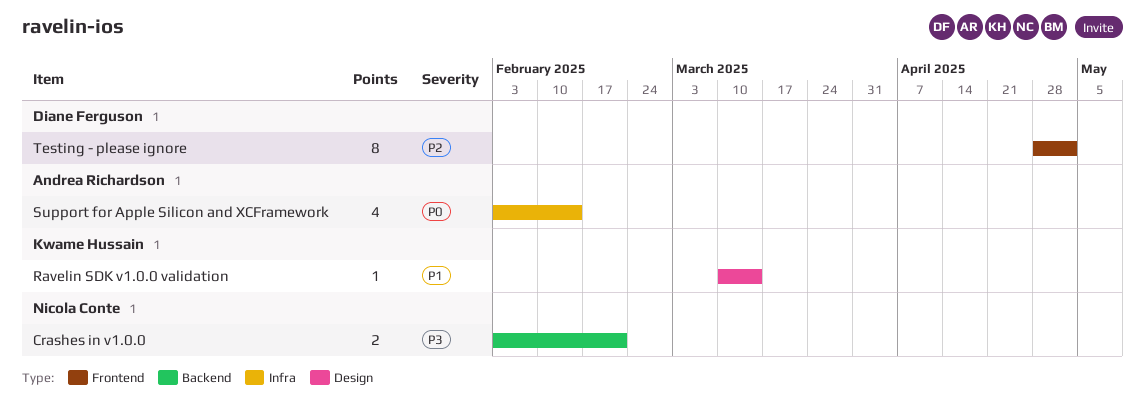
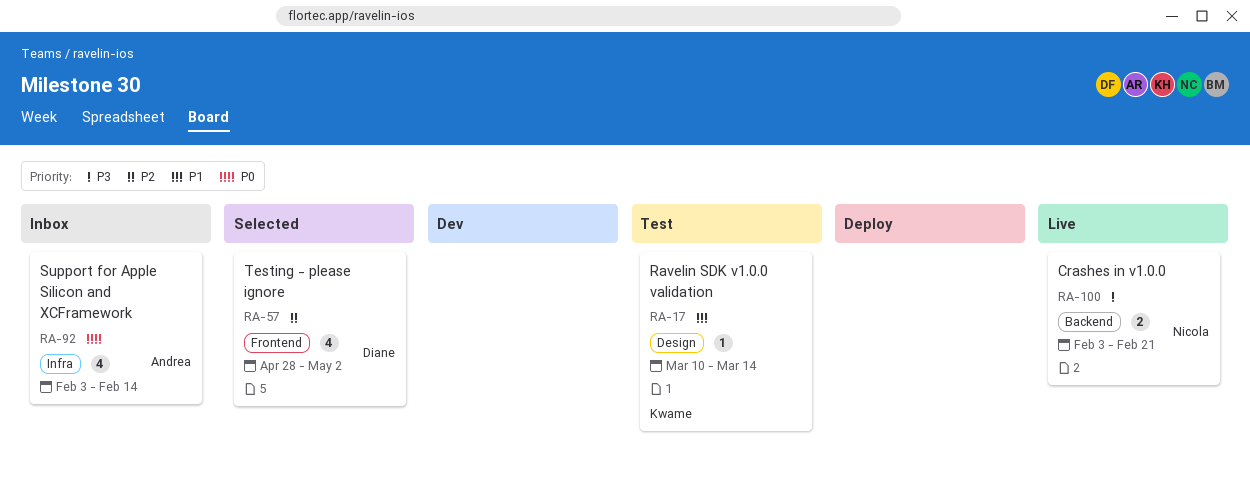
Testing - please ignore, estimate: 8 -> 4

